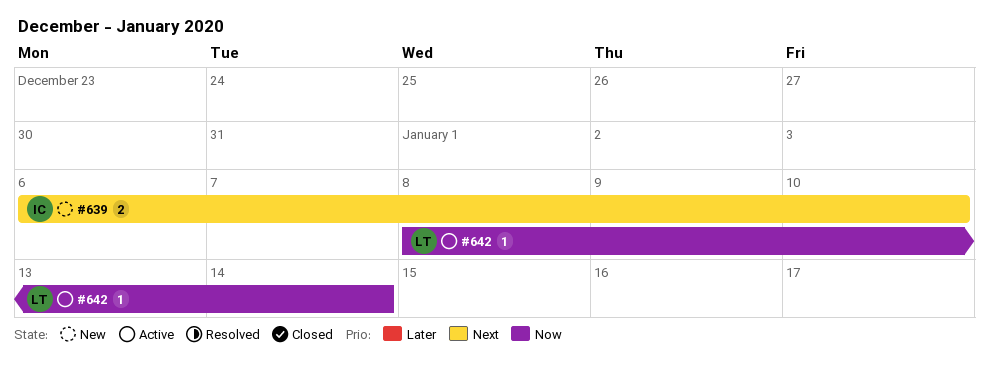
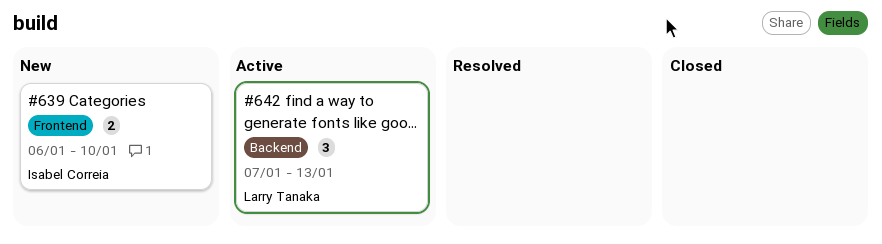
#642, estimate: 1 -> 3
#642, start: Jan 8 -> Jan 7
#642, due: Jan 14 -> Jan 13

